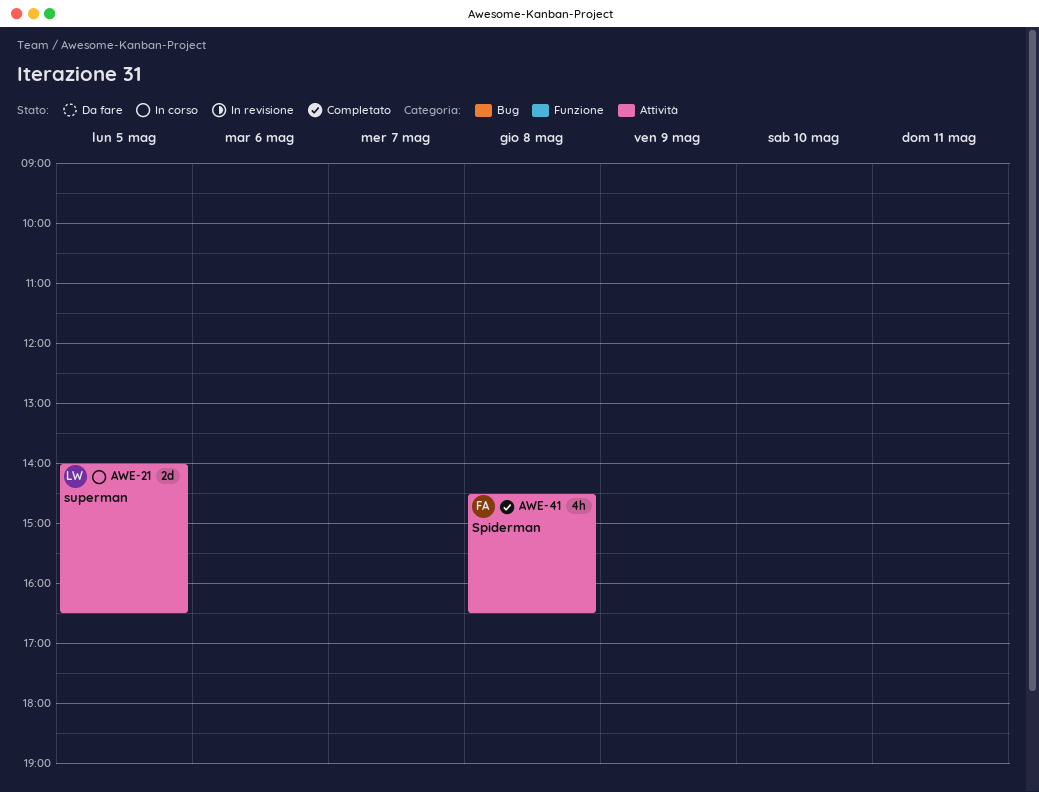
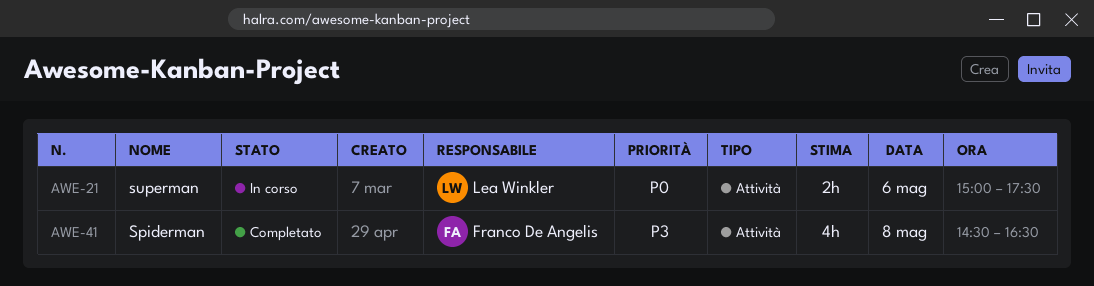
AWE-21, estimate: 2d -> 2h
AWE-21, day: May 5 -> May 6
AWE-21, begins: 14:00 -> 15:00
AWE-21, ends: 16:30 -> 17:30

